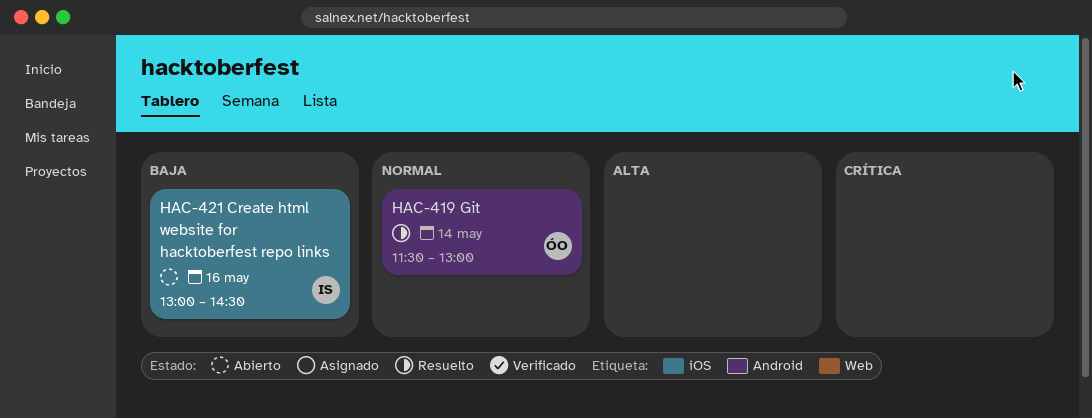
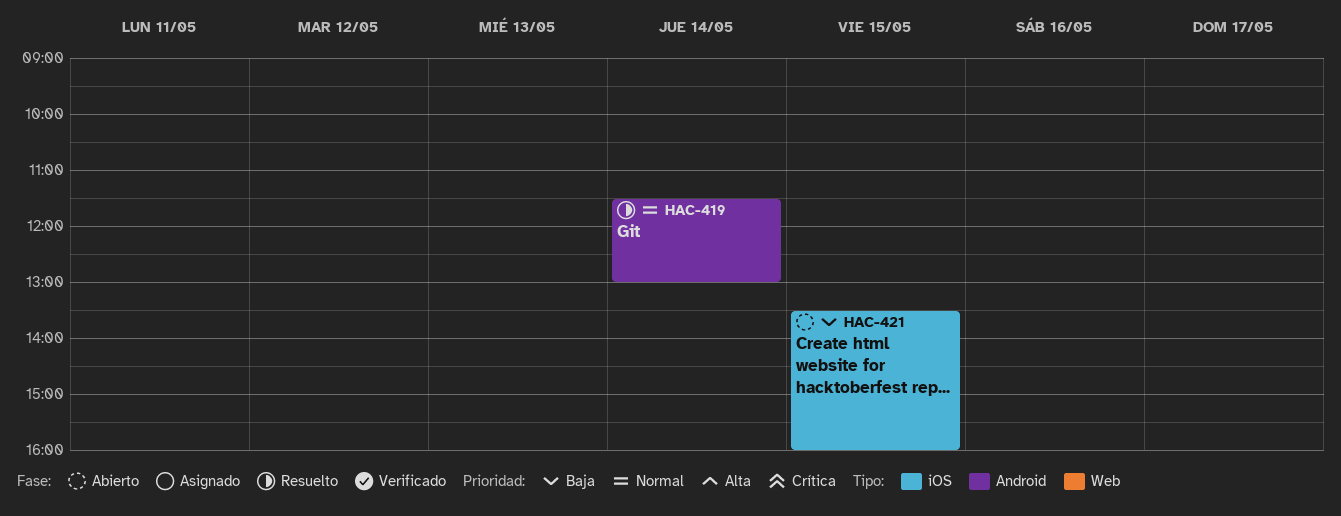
HAC-421, day: May 16 -> May 15
HAC-421, begins: 13:00 -> 13:30
HAC-421, ends: 14:30 -> 16:00

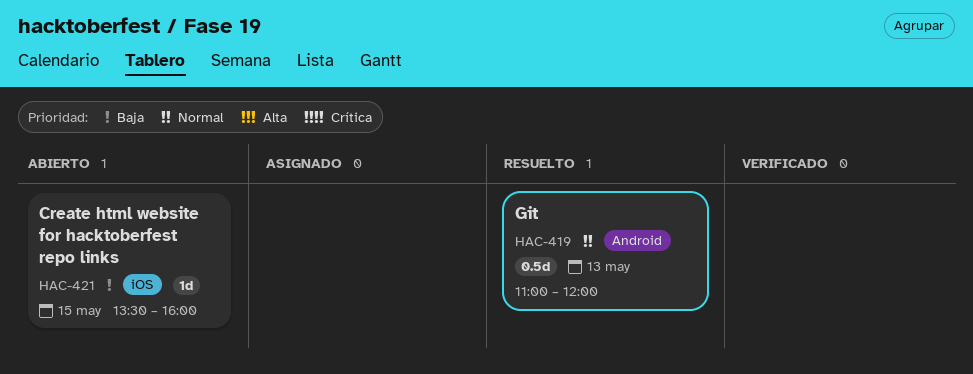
HAC-419, day: May 14 -> May 13
HAC-419, begins: 11:30 -> 11:00
HAC-419, ends: 13:00 -> 12:00

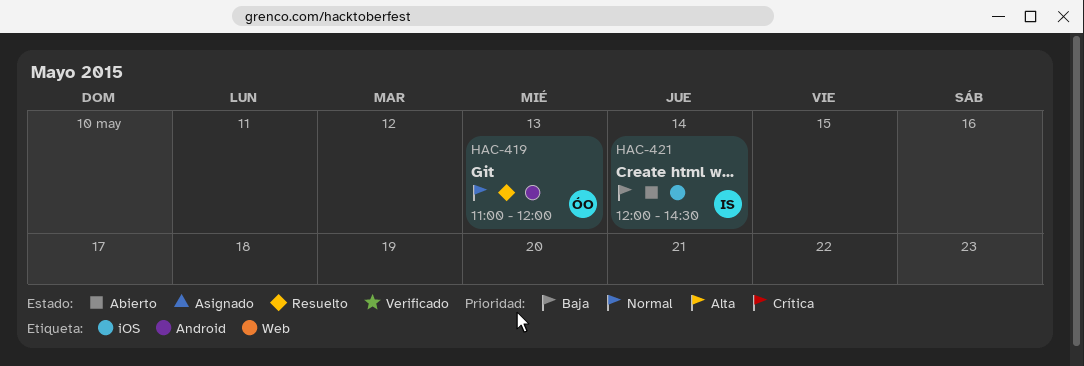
HAC-421, day: May 15 -> May 14
HAC-421, begins: 13:30 -> 12:00
HAC-421, ends: 16:00 -> 14:30

